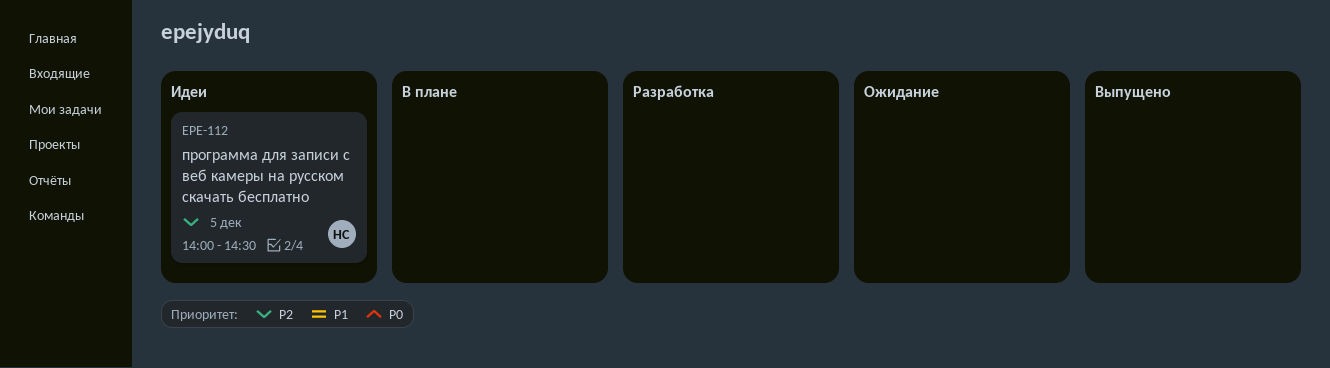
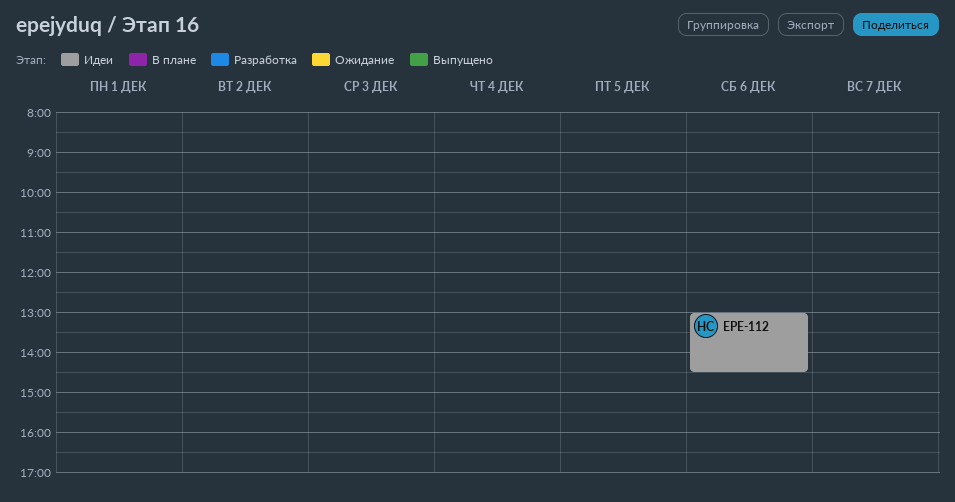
EPE-112, day: Dec 5 -> Dec 6
EPE-112, begins: 14:00 -> 13:00

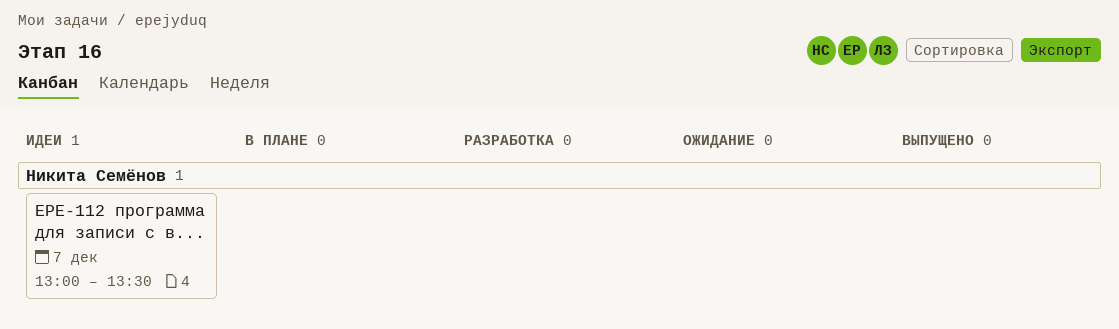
EPE-112, day: Dec 6 -> Dec 7
EPE-112, ends: 14:30 -> 13:30

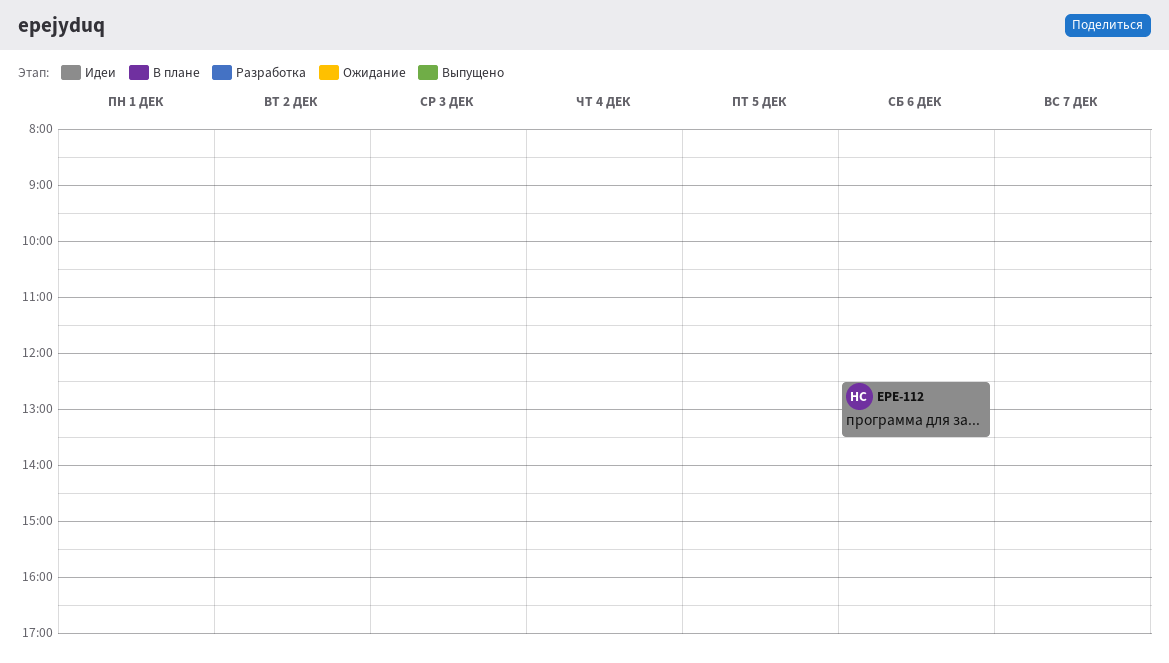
EPE-112, day: Dec 7 -> Dec 6
EPE-112, begins: 13:00 -> 12:30

